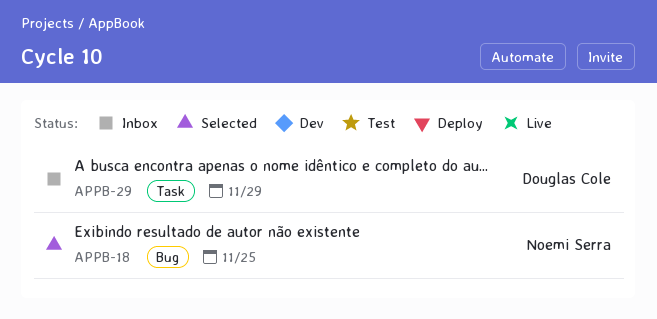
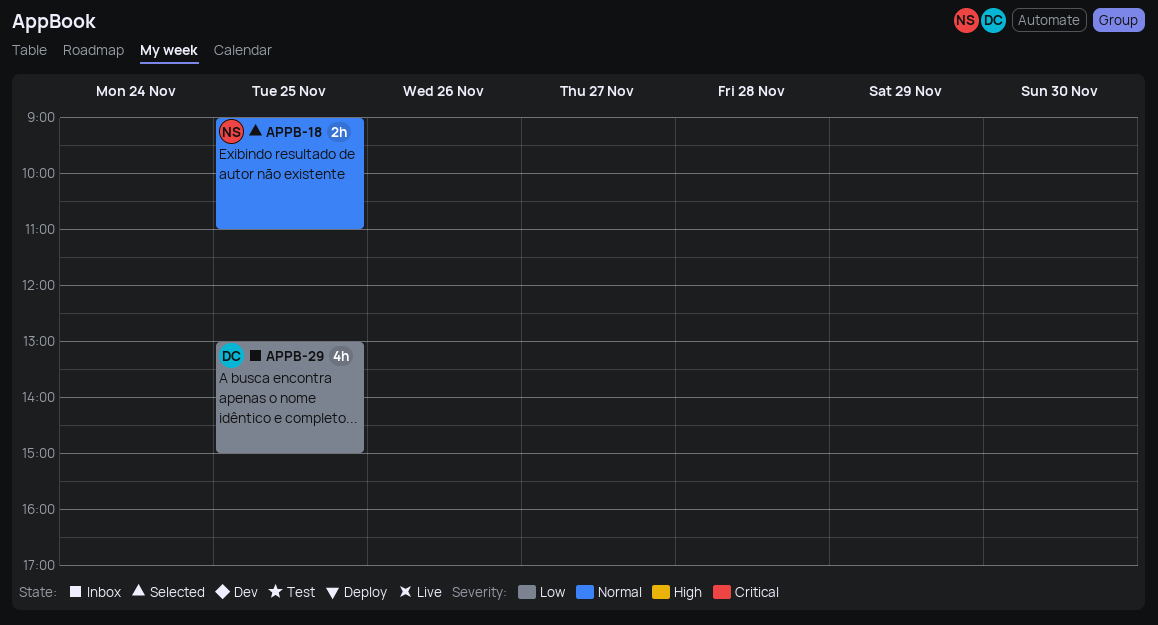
APPB-29, day: Nov 29 -> Nov 25

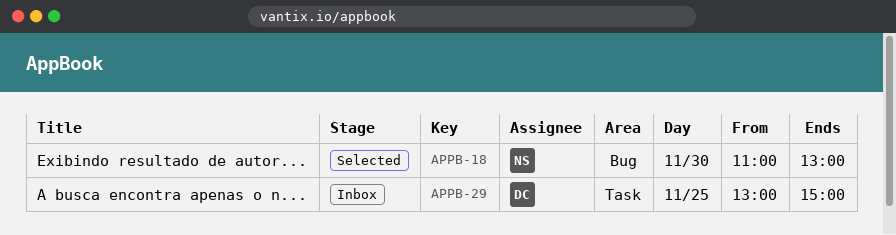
APPB-18, day: Nov 25 -> Nov 30
APPB-18, begins: 09:00 -> 11:00
APPB-18, ends: 11:00 -> 13:00

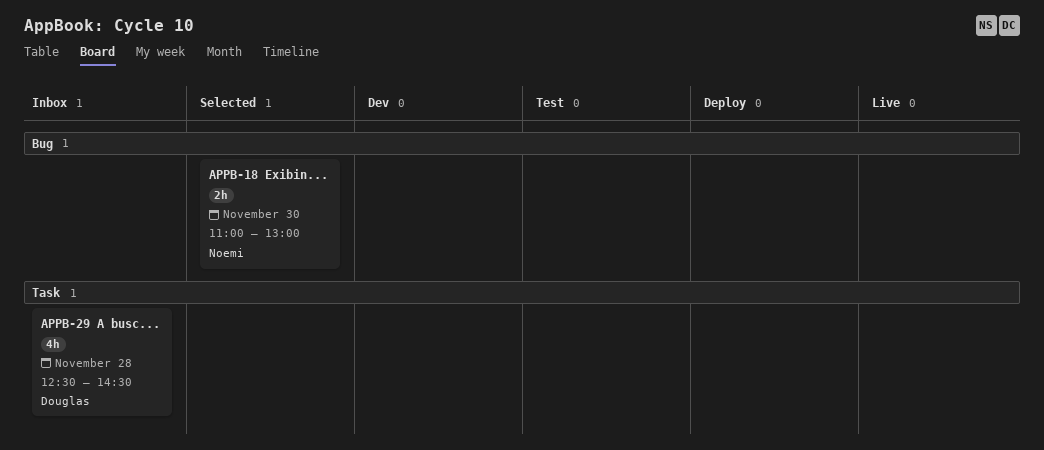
APPB-29, day: Nov 25 -> Nov 28
APPB-29, begins: 13:00 -> 12:30
APPB-29, ends: 15:00 -> 14:30

